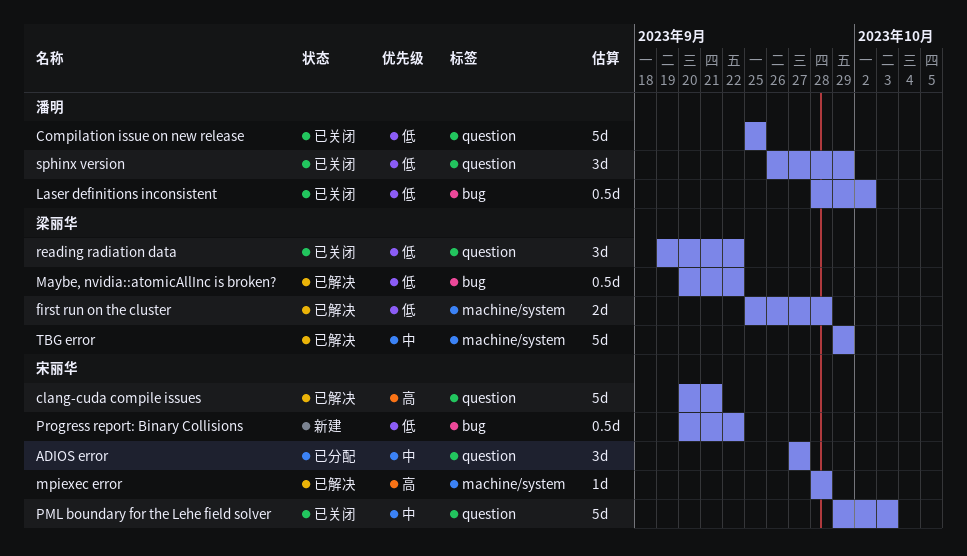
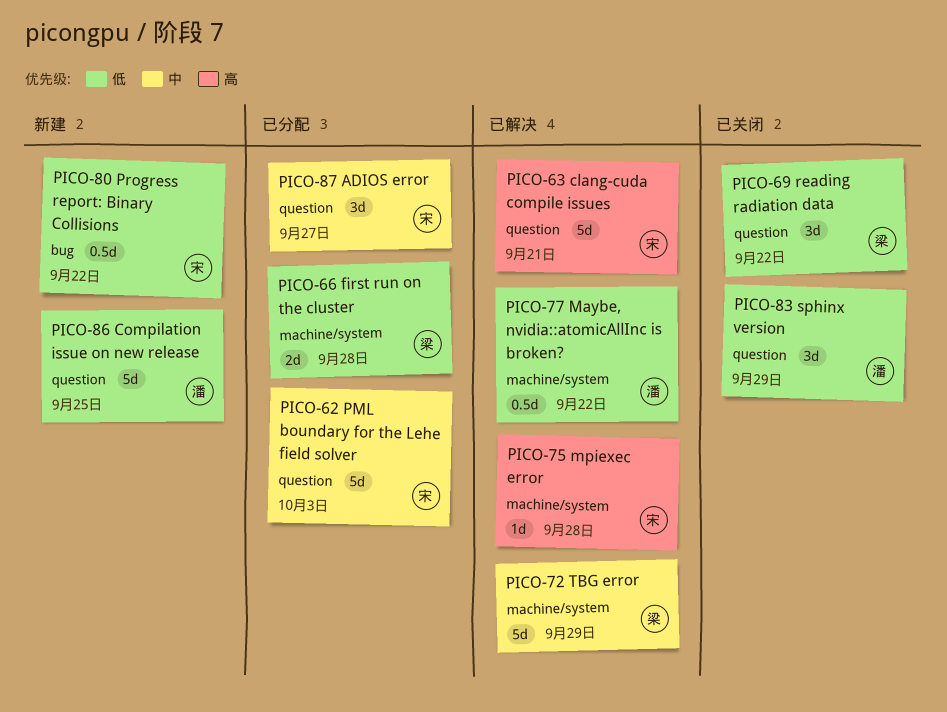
Compilation issue on new release, status: 已关闭 -> 新建
first run on the cluster, status: 已解决 -> 已分配
Laser definitions inconsistent: present -> none
Maybe, nvidia::atomicAllInc is broken?, owner: 梁丽华 -> 潘明
Maybe, nvidia::atomicAllInc is broken?, label: bug -> machine/system
PML boundary for the Lehe field solver, status: 已关闭 -> 已分配

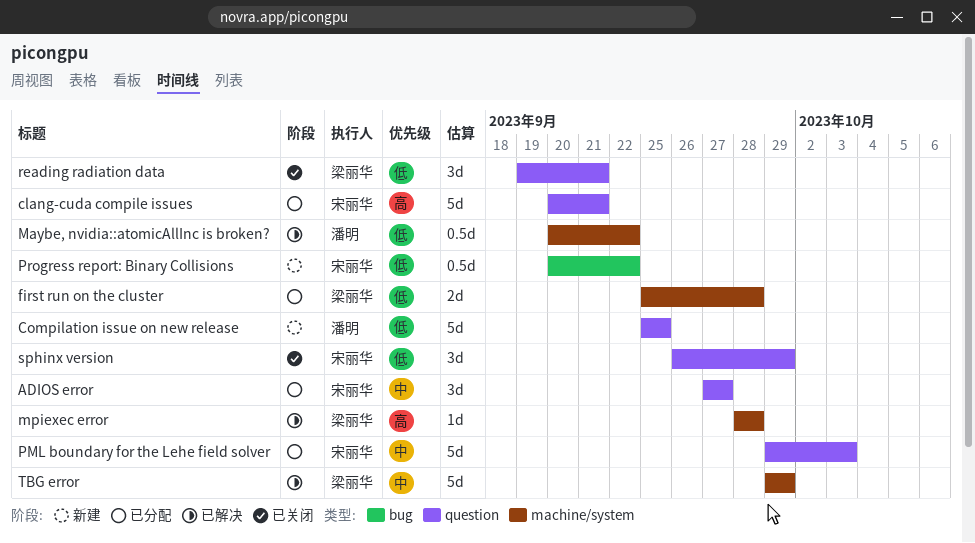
clang-cuda compile issues, status: 已解决 -> 已分配
mpiexec error, owner: 宋丽华 -> 梁丽华
reading radiation data, due: Sep 22 -> Sep 21
sphinx version, owner: 潘明 -> 宋丽华

